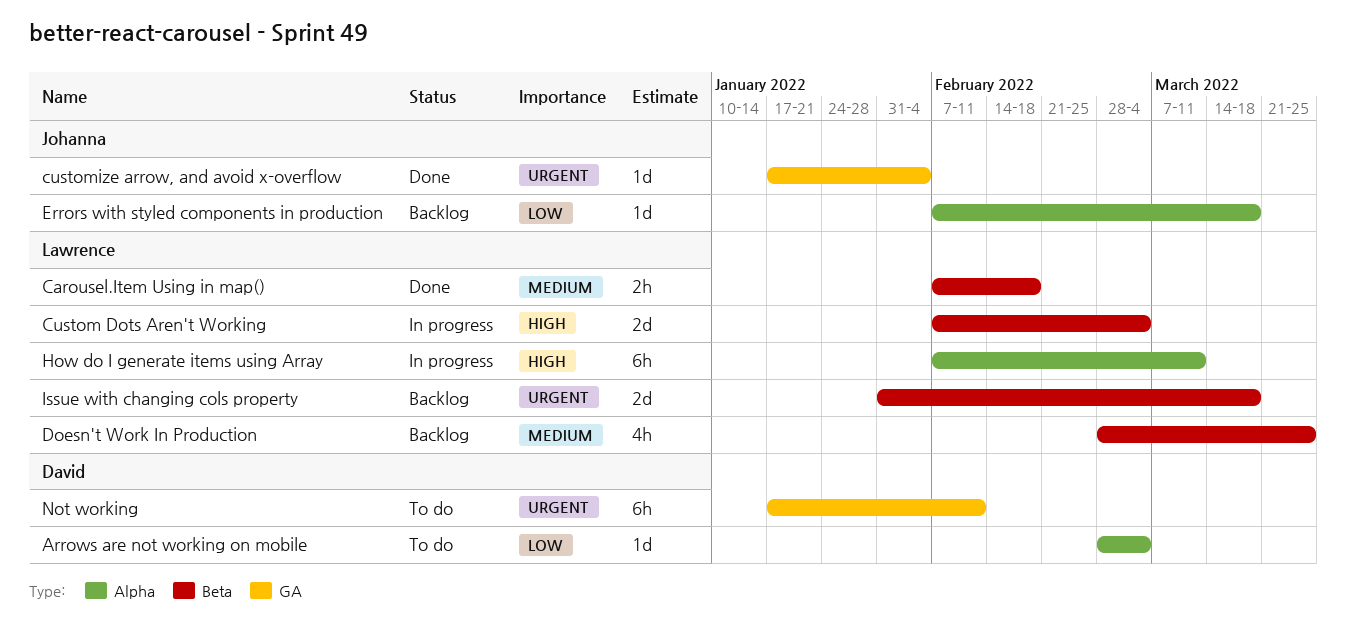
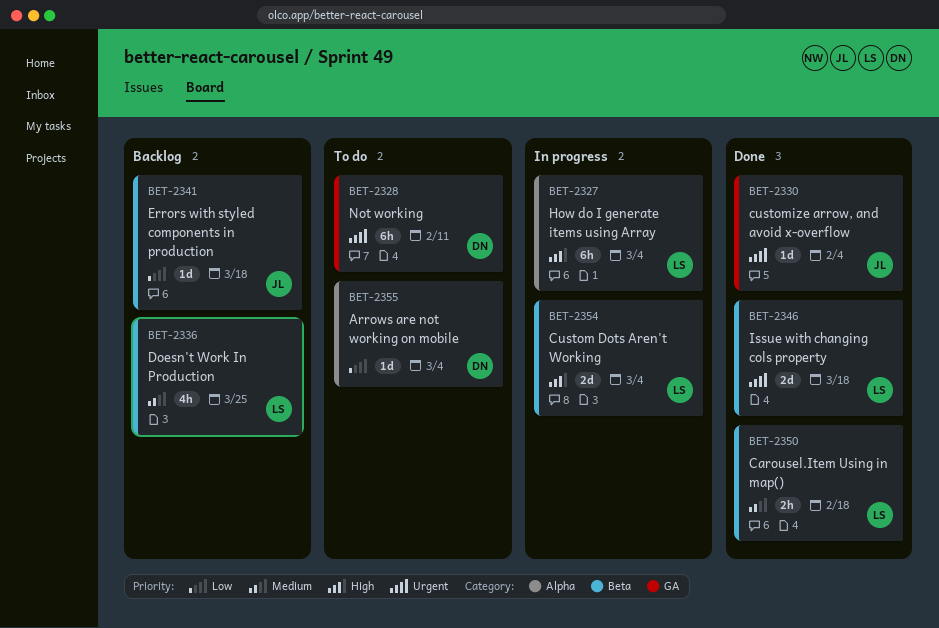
Errors with styled components in production, label: Alpha -> Beta
How do I generate items using Array, due: Mar 11 -> Mar 4
Issue with changing cols property, status: Backlog -> Done

